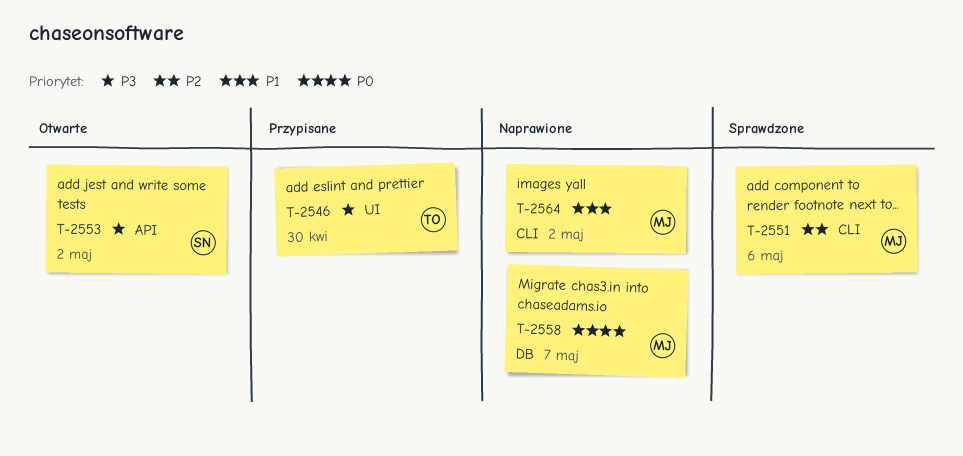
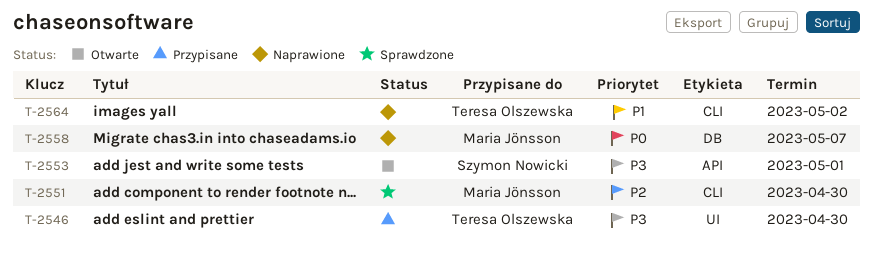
T-2551, due: May 6 -> Apr 30
T-2553, due: May 2 -> May 1
T-2564, owner: Maria Jönsson -> Teresa Olszewska

